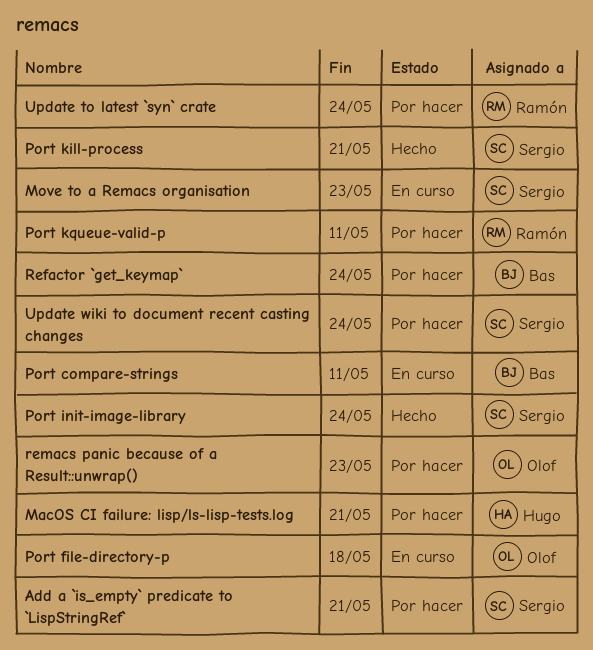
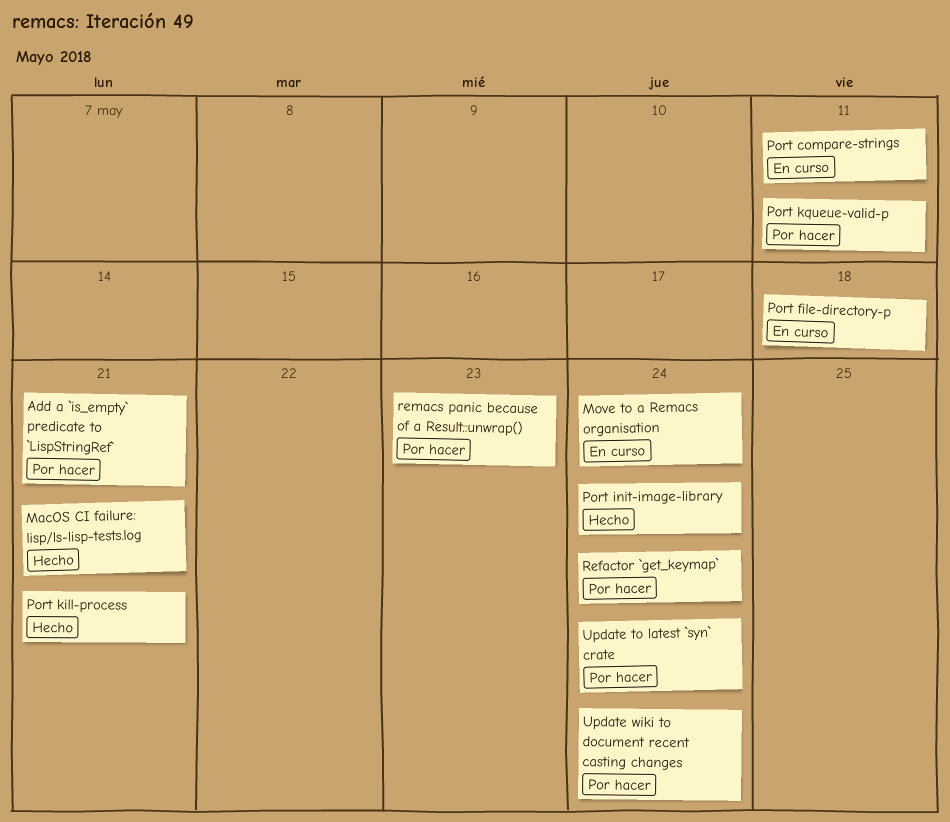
MacOS CI failure: lisp/ls-lisp-tests.log, status: Por hacer -> Hecho
Move to a Remacs organisation, due: May 23 -> May 24

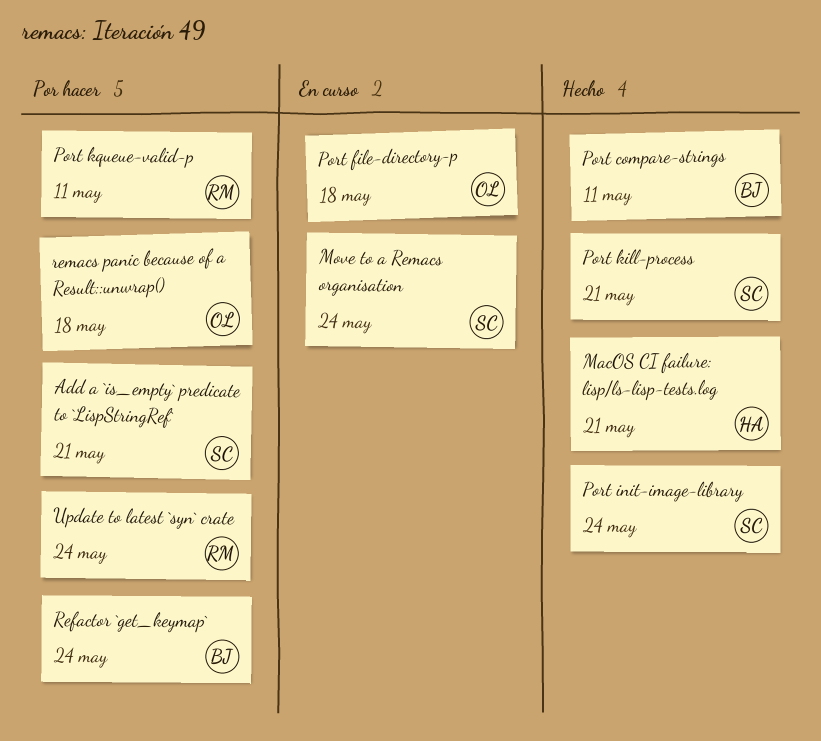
Port compare-strings, status: En curso -> Hecho
remacs panic because of a Result::unwrap(), due: May 23 -> May 18
Update wiki to document recent casting changes: present -> none

